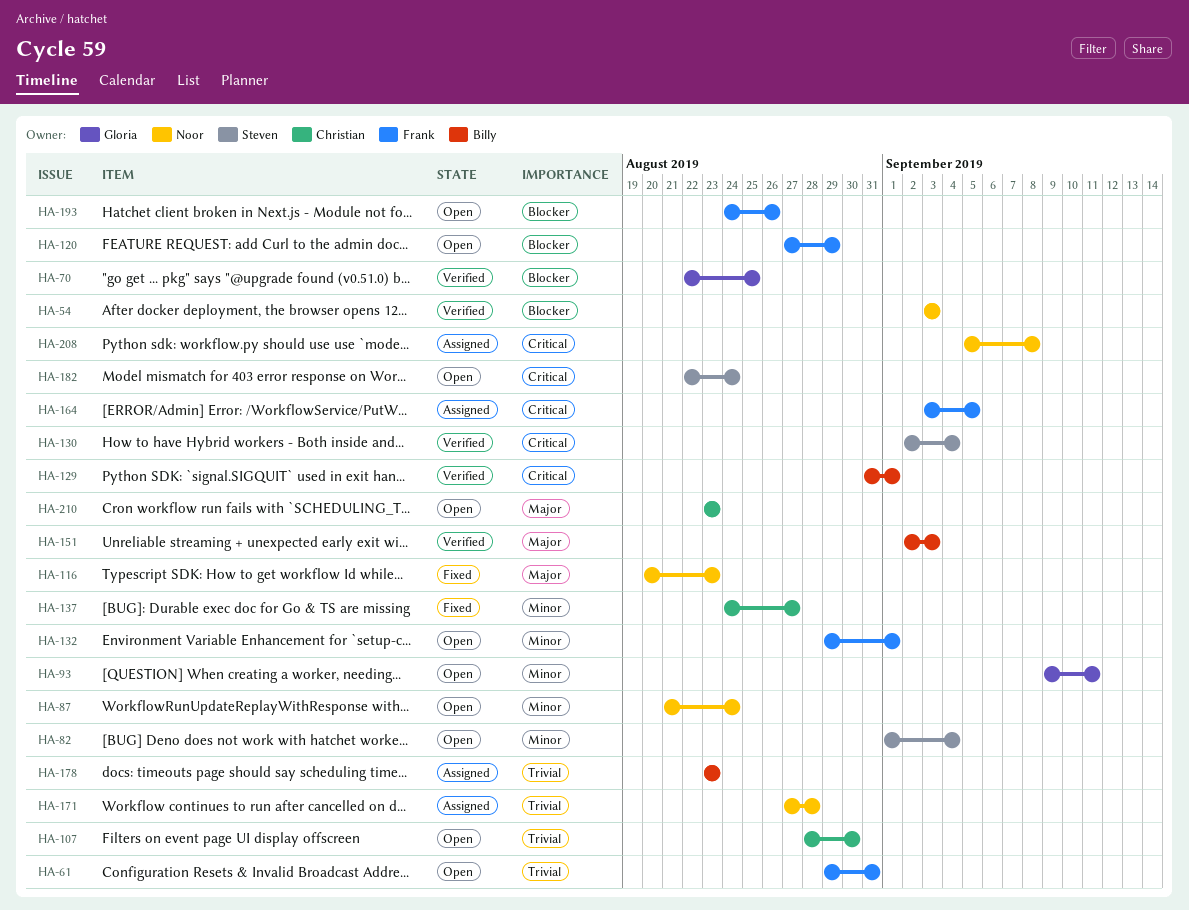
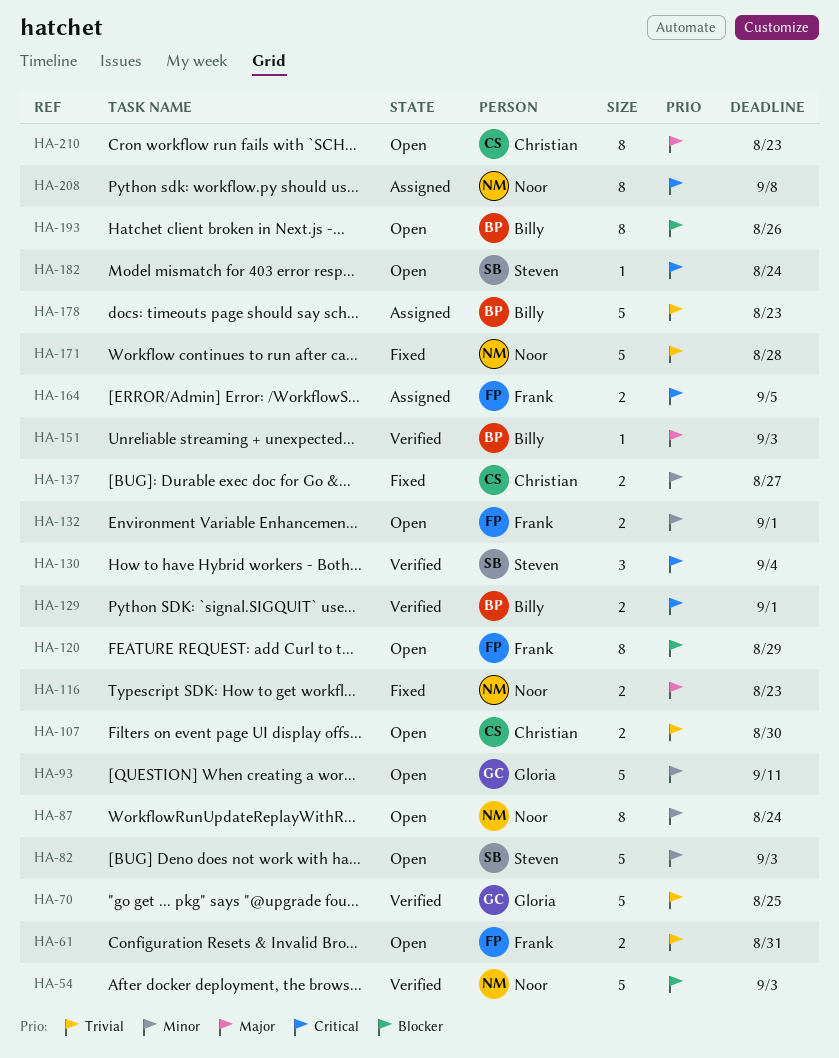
HA-70, priority: Blocker -> Trivial
HA-82, due: Sep 4 -> Sep 3
HA-171, status: Assigned -> Fixed
HA-193, owner: Frank -> Billy

